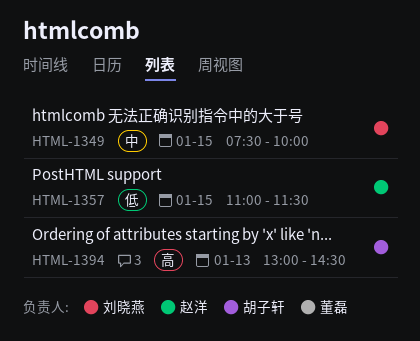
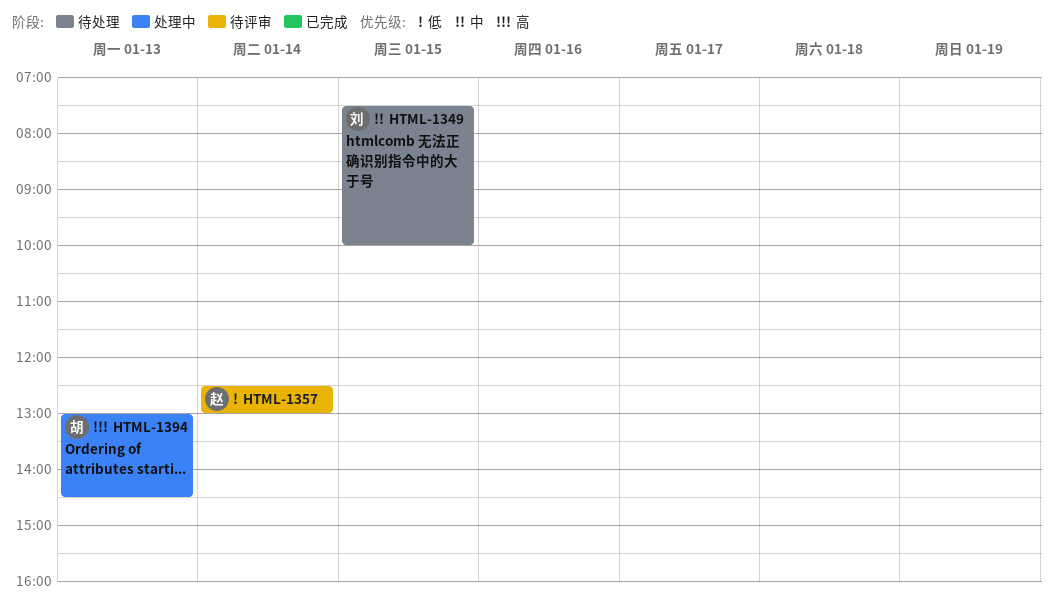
HTML-1357, day: Jan 15 -> Jan 14
HTML-1357, begins: 11:00 -> 12:30
HTML-1357, ends: 11:30 -> 13:00

